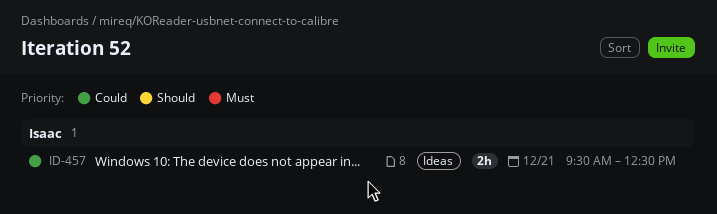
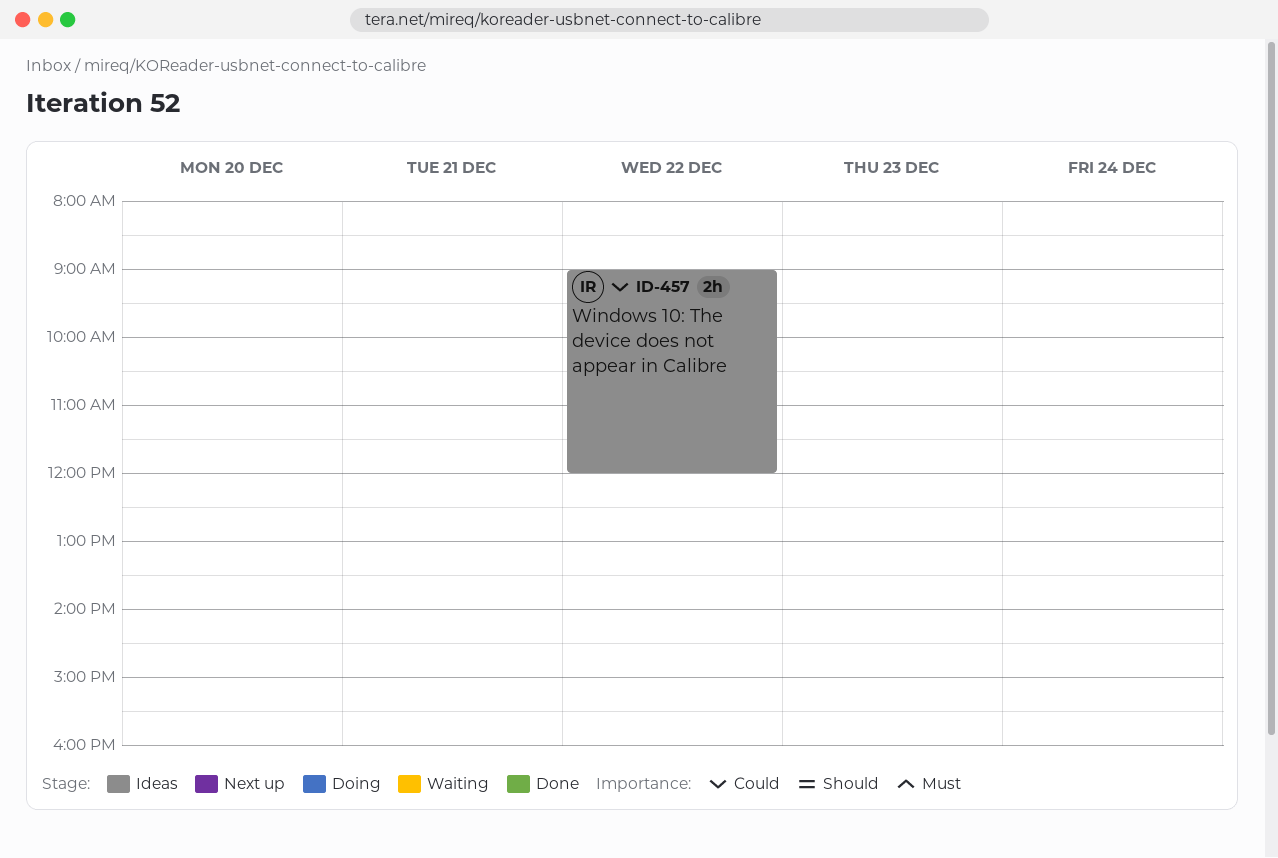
ID-457, day: Dec 21 -> Dec 22
ID-457, begins: 09:30 -> 09:00
ID-457, ends: 12:30 -> 12:00

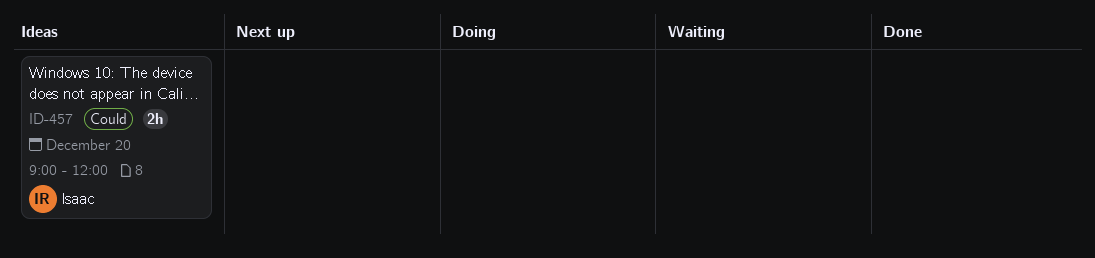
ID-457, day: Dec 22 -> Dec 20

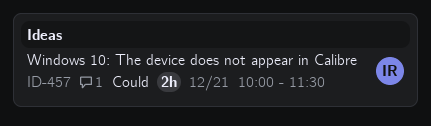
ID-457, day: Dec 20 -> Dec 21
ID-457, begins: 09:00 -> 10:00
ID-457, ends: 12:00 -> 11:30

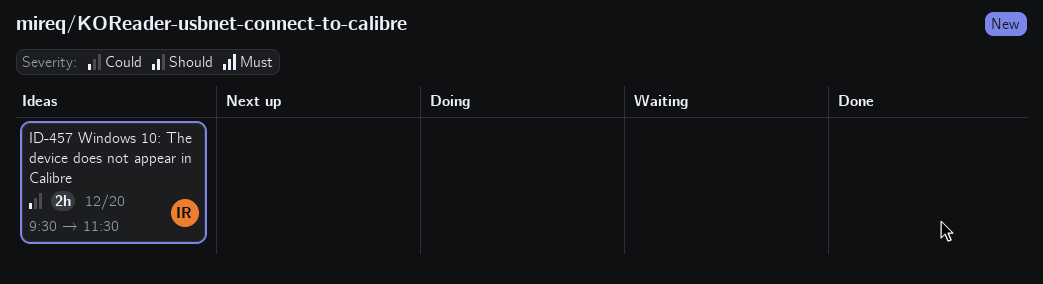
ID-457, day: Dec 21 -> Dec 20
ID-457, begins: 10:00 -> 09:30

